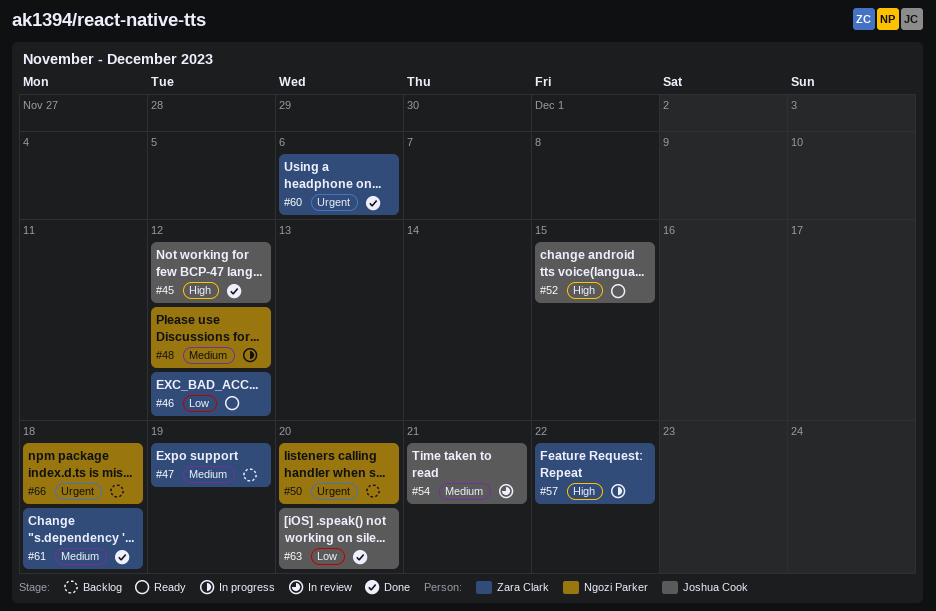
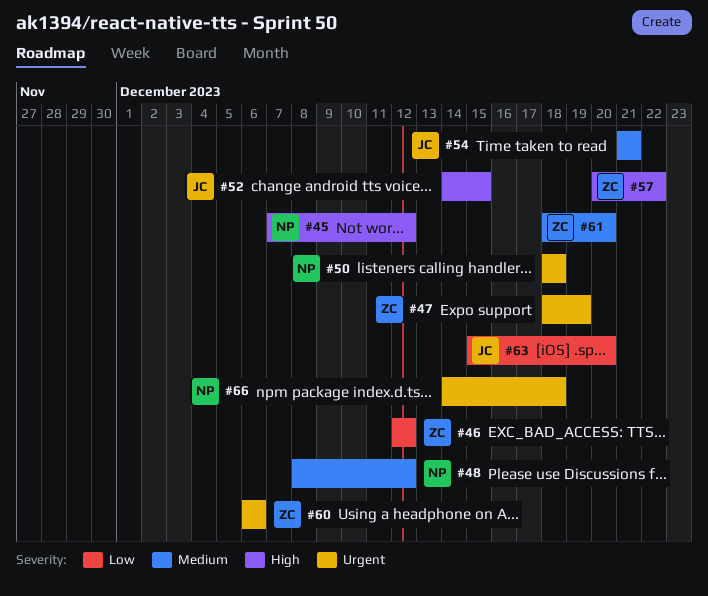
#45, owner: Joshua Cook -> Ngozi Parker
#47, priority: Medium -> Urgent
#50, due: Dec 20 -> Dec 18
#61, due: Dec 18 -> Dec 20

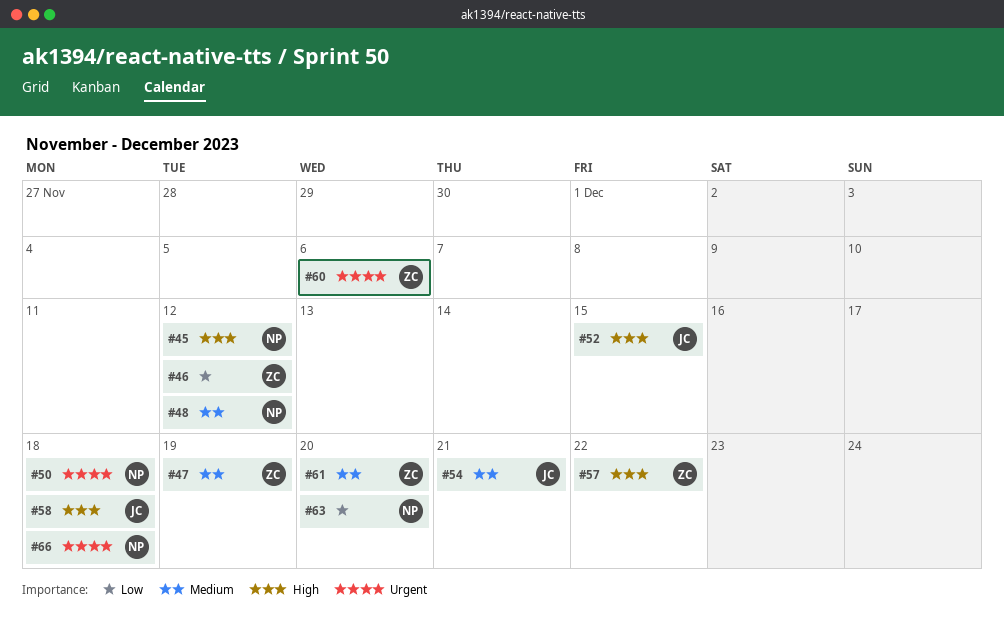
#47, priority: Urgent -> Medium
#58: none -> present
#63, owner: JC -> NP

